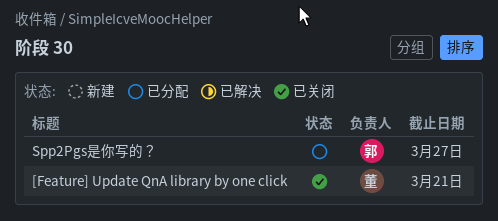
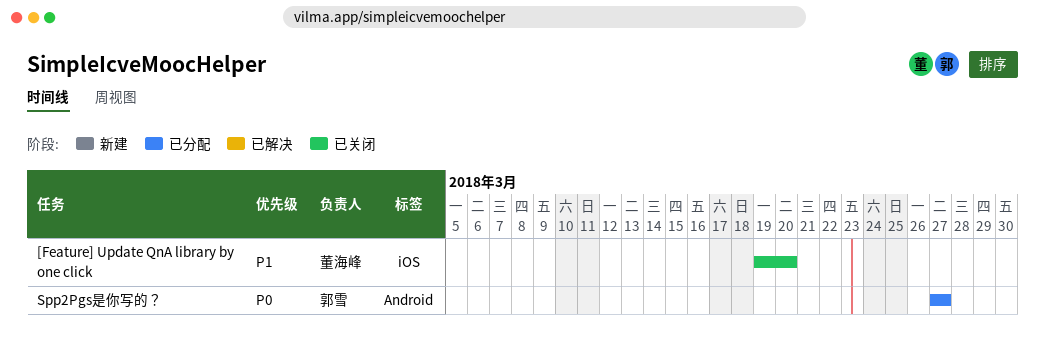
[Feature] Update QnA library by one click, due: Mar 21 -> Mar 20

